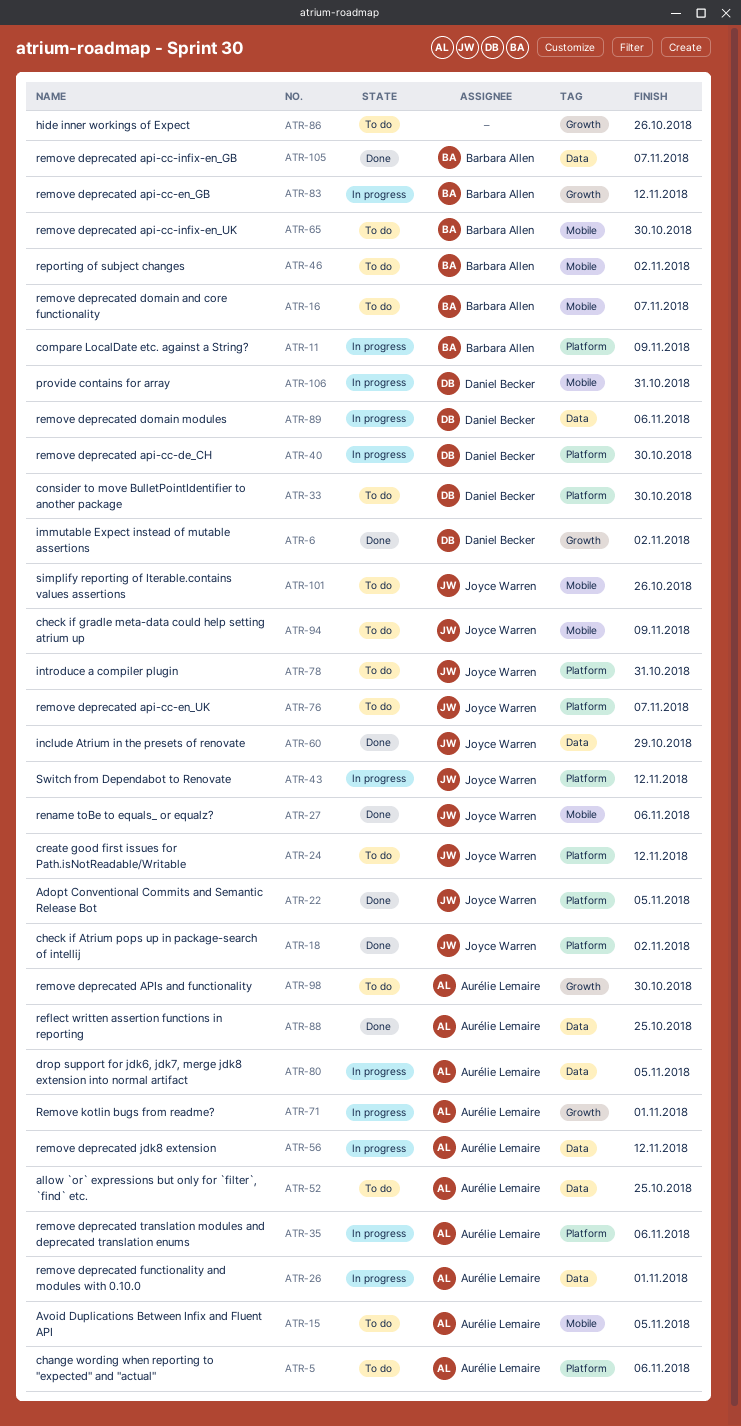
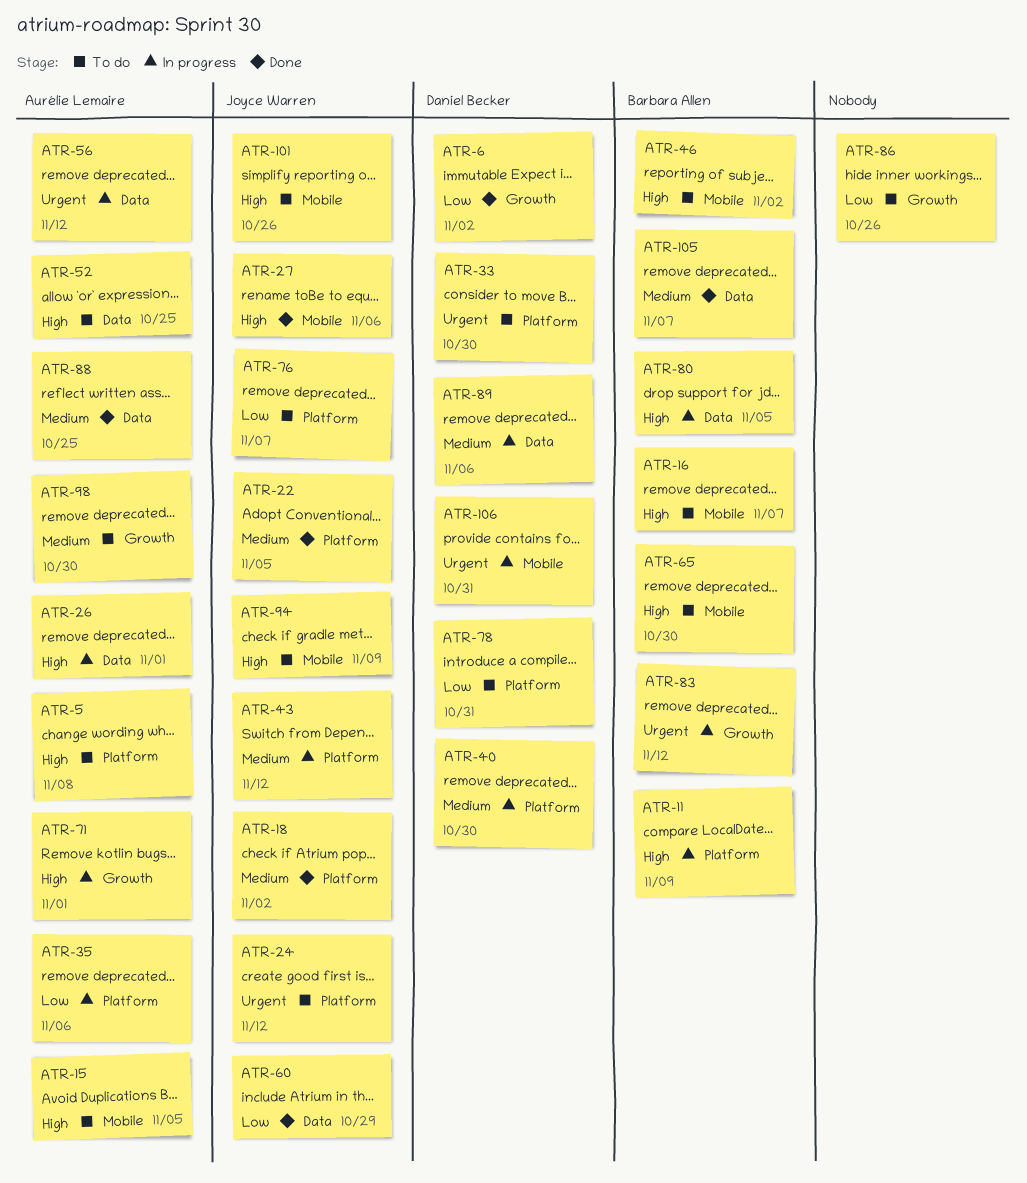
ATR-5, due: Nov 6 -> Nov 8
ATR-78, owner: Joyce Warren -> Daniel Becker
ATR-80, owner: Aurélie Lemaire -> Barbara Allen

